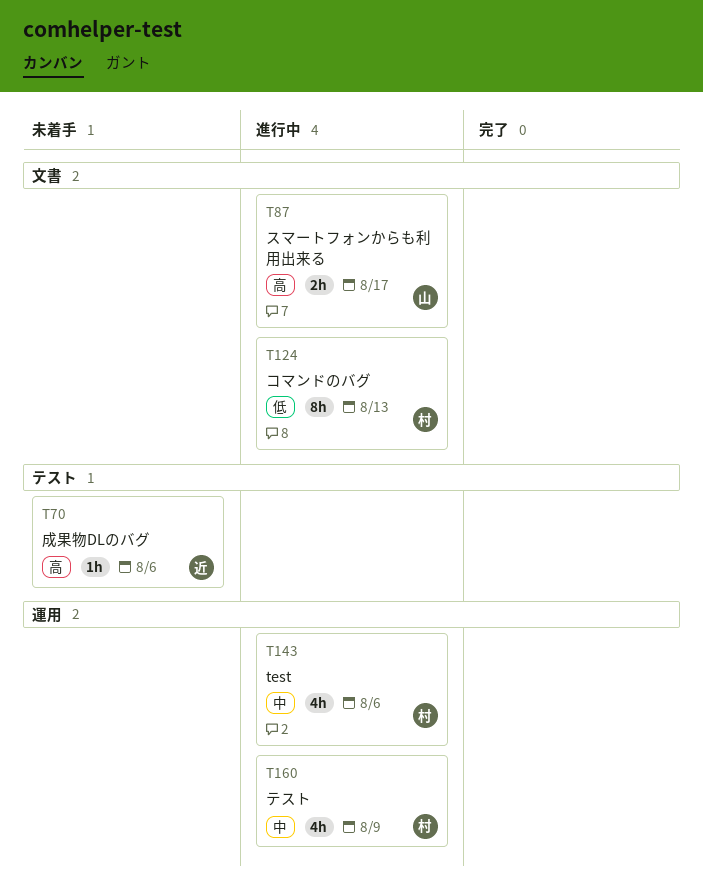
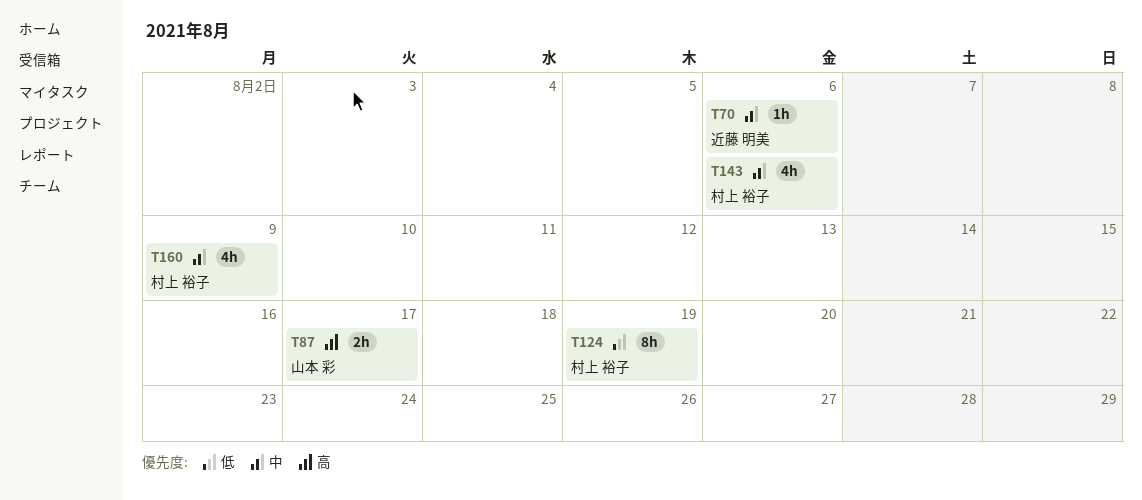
T70, priority: 高 -> 中
T124, due: Aug 13 -> Aug 19

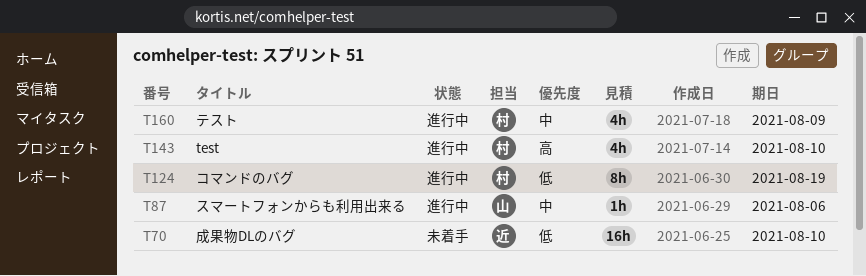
T70, priority: 中 -> 低
T70, estimate: 1h -> 16h
T70, due: Aug 6 -> Aug 10
T87, priority: 高 -> 中
T87, estimate: 2h -> 1h
T87, due: Aug 17 -> Aug 6
T143, priority: 中 -> 高
T143, due: Aug 6 -> Aug 10

